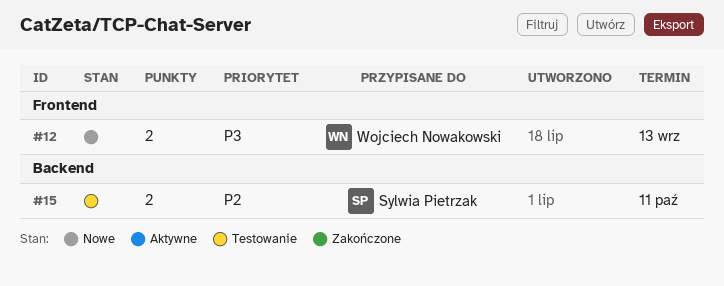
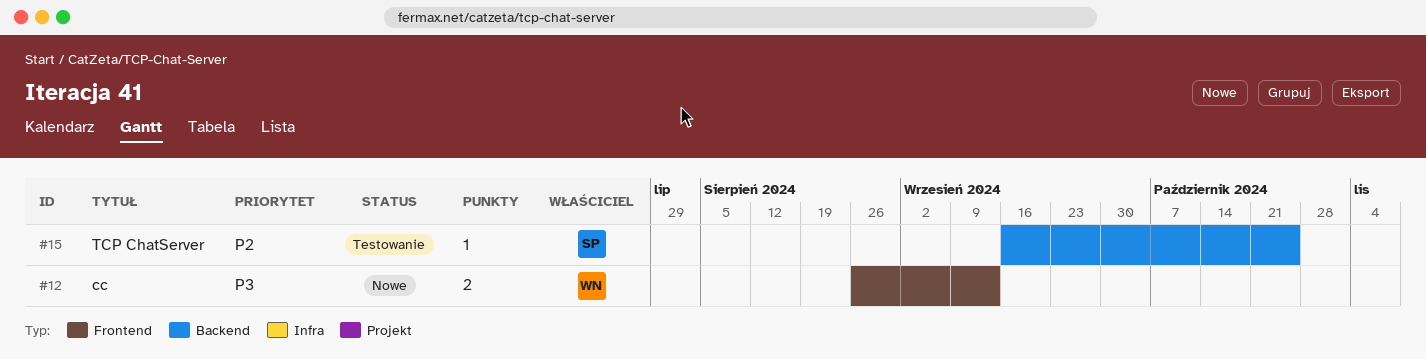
#15, estimate: 2 -> 1
#15, due: Oct 11 -> Oct 25

